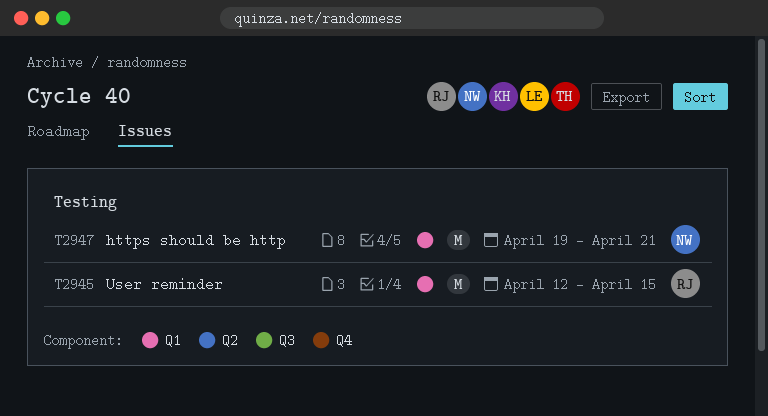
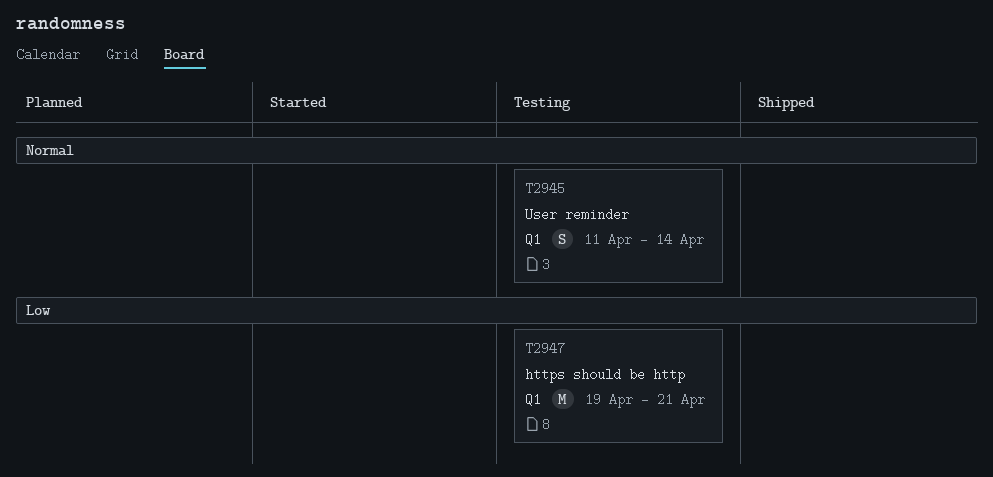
T2945, estimate: M -> S
T2945, start: Apr 12 -> Apr 11
T2945, due: Apr 15 -> Apr 14

